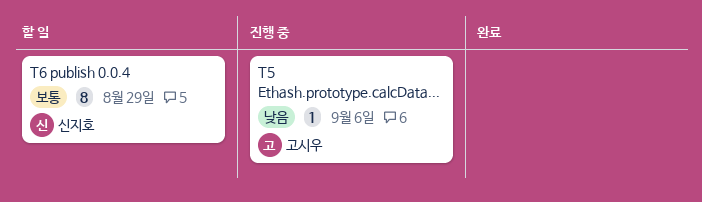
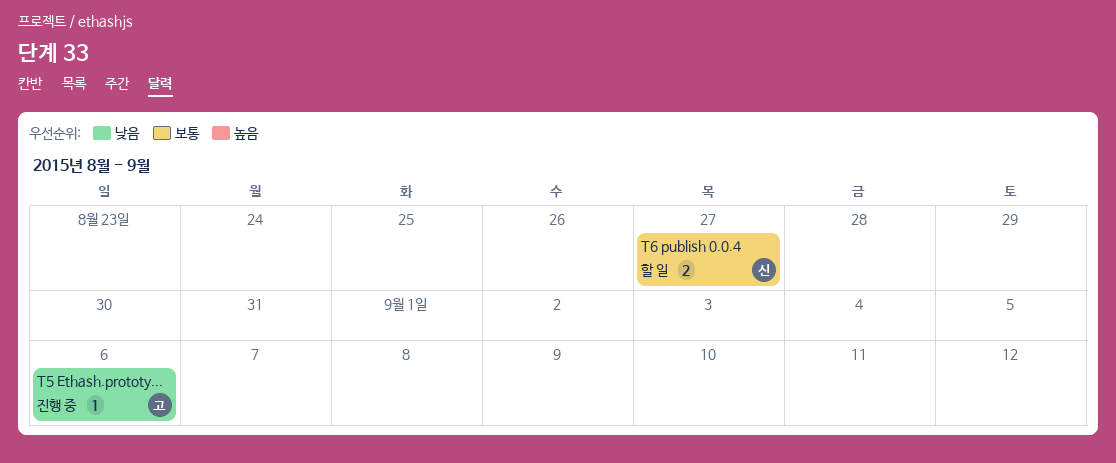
T6, estimate: 8 -> 2
T6, due: Aug 29 -> Aug 27

